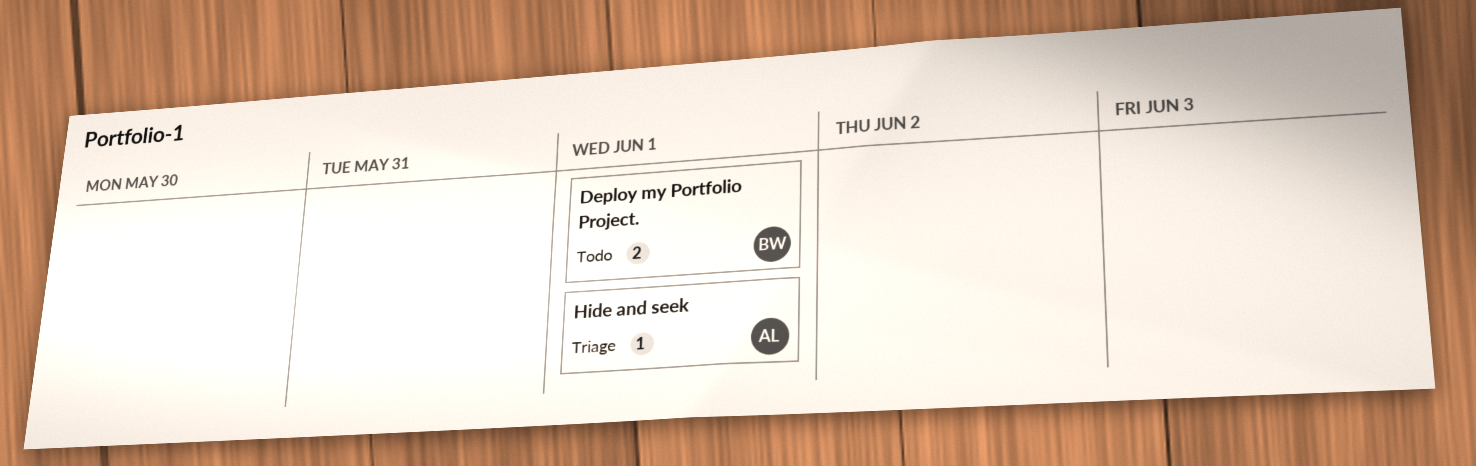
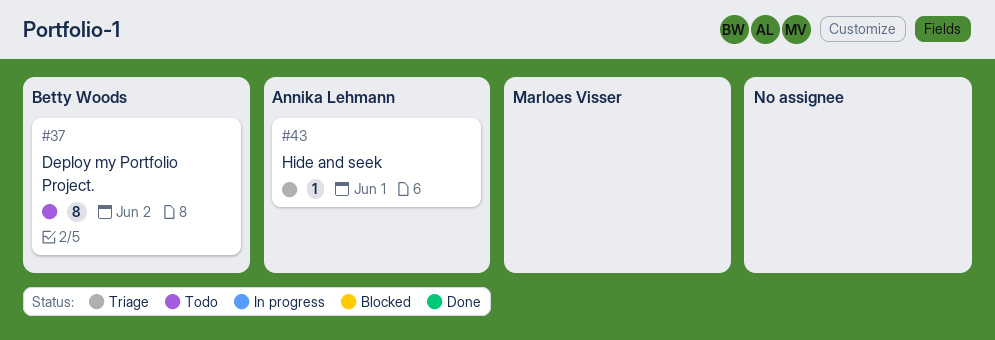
Deploy my Portfolio Project., estimate: 2 -> 8
Deploy my Portfolio Project., due: Jun 1 -> Jun 2

